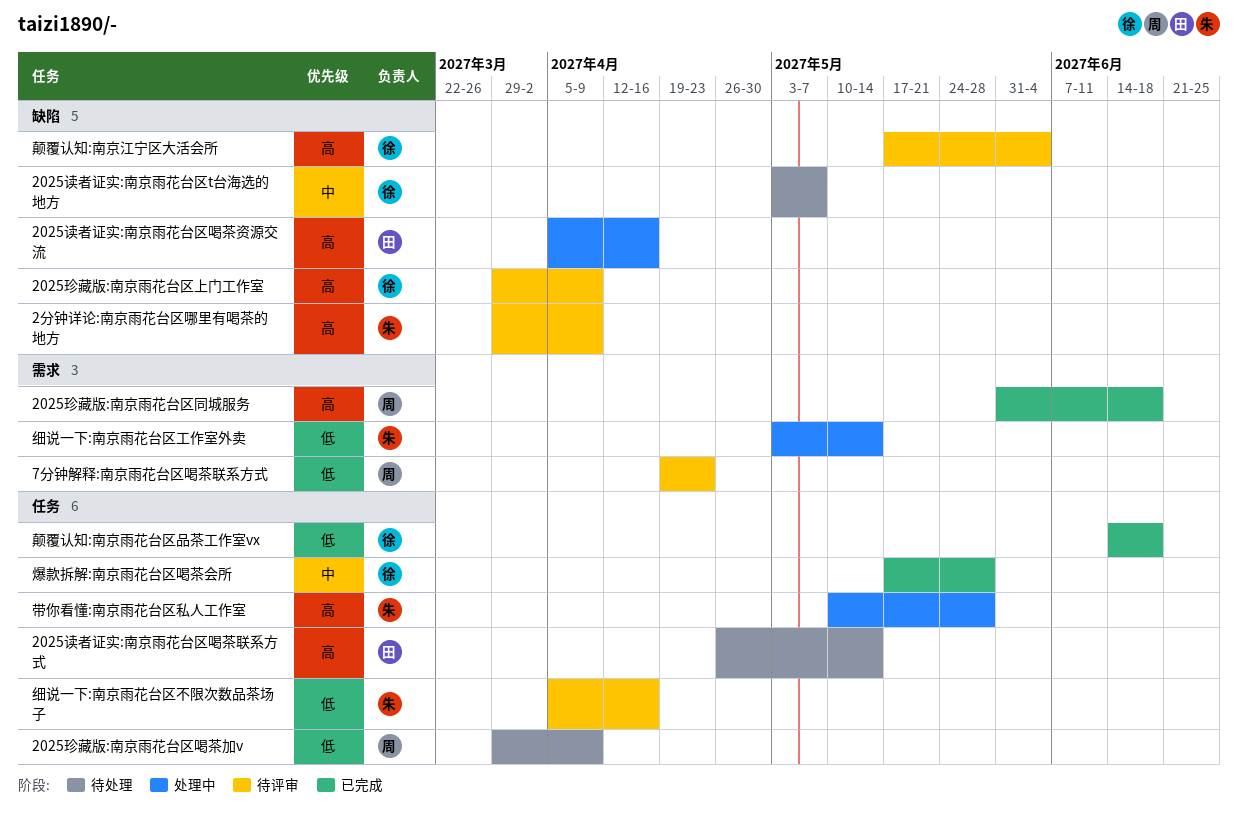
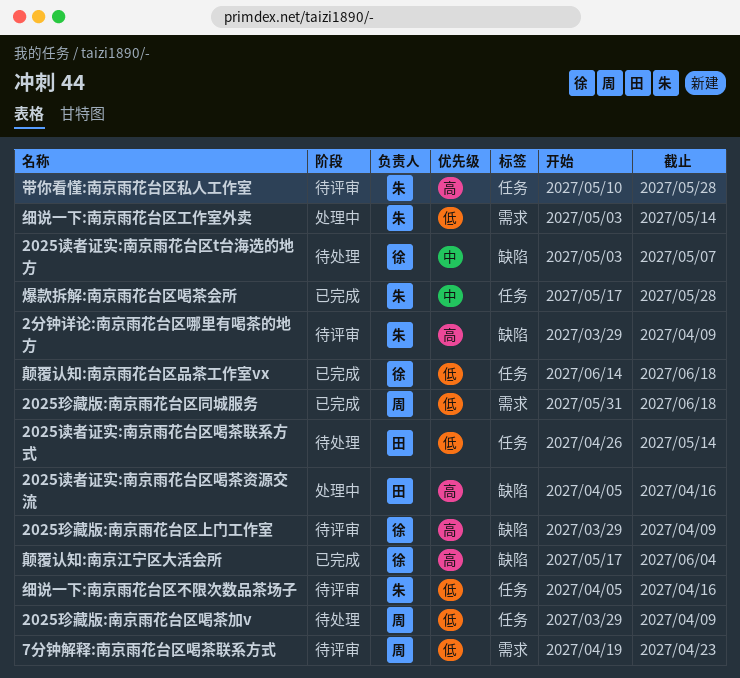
2025珍藏版:南京雨花台区同城服务, priority: 高 -> 低
2025读者证实:南京雨花台区喝茶联系方式, priority: 高 -> 低
带你看懂:南京雨花台区私人工作室, status: 处理中 -> 待评审
爆款拆解:南京雨花台区喝茶会所, owner: 徐 -> 朱
颠覆认知:南京江宁区大活会所, status: 待评审 -> 已完成

